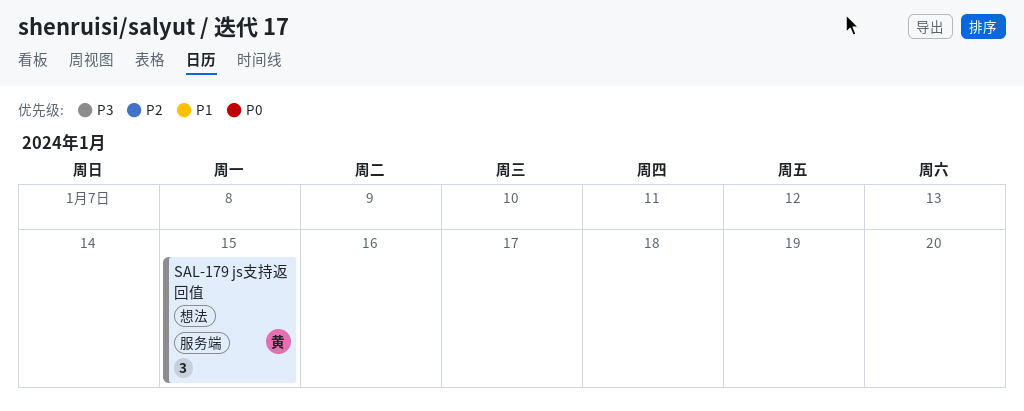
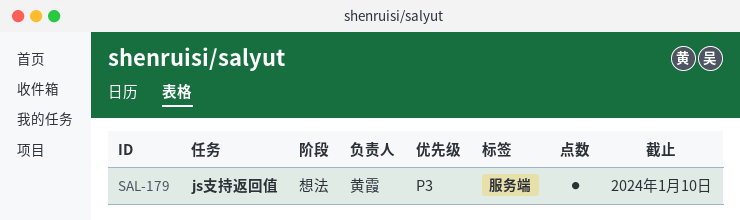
SAL-179, estimate: 3 -> 1
SAL-179, due: Jan 15 -> Jan 10

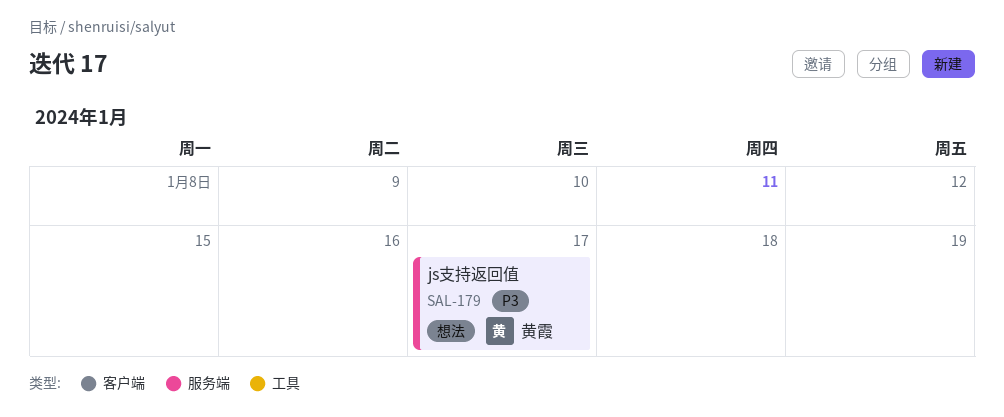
SAL-179, due: Jan 10 -> Jan 17

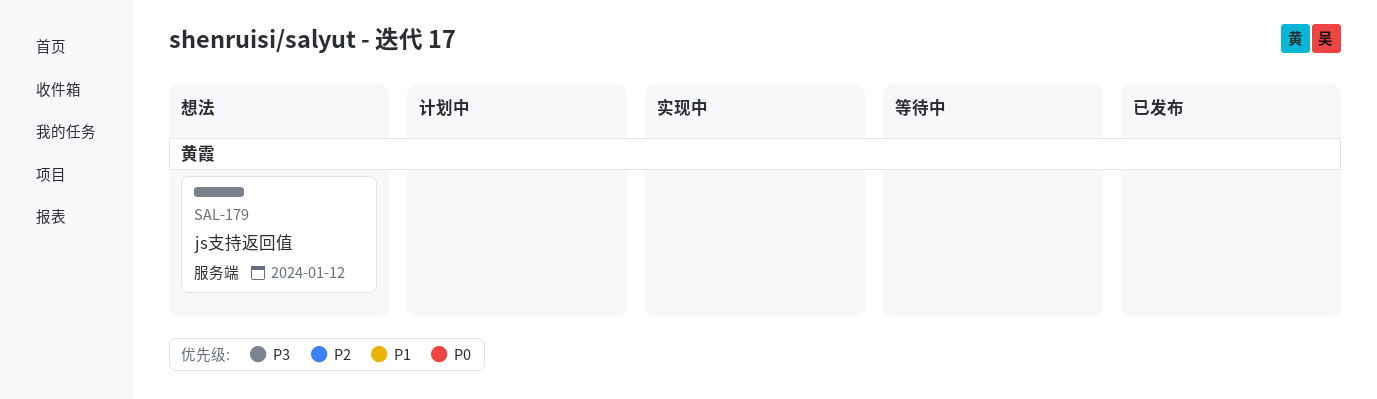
SAL-179, due: Jan 17 -> Jan 12

